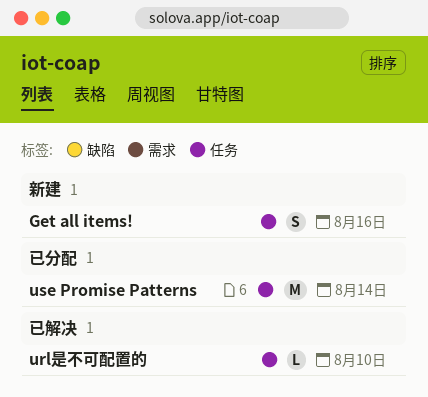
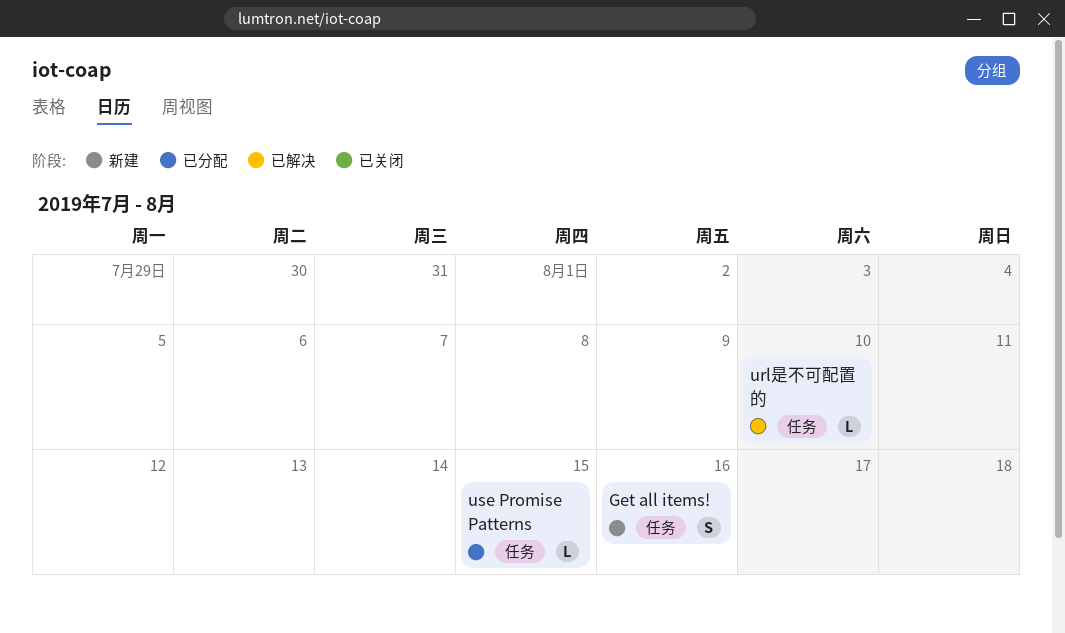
use Promise Patterns, estimate: M -> L
use Promise Patterns, due: Aug 14 -> Aug 15

